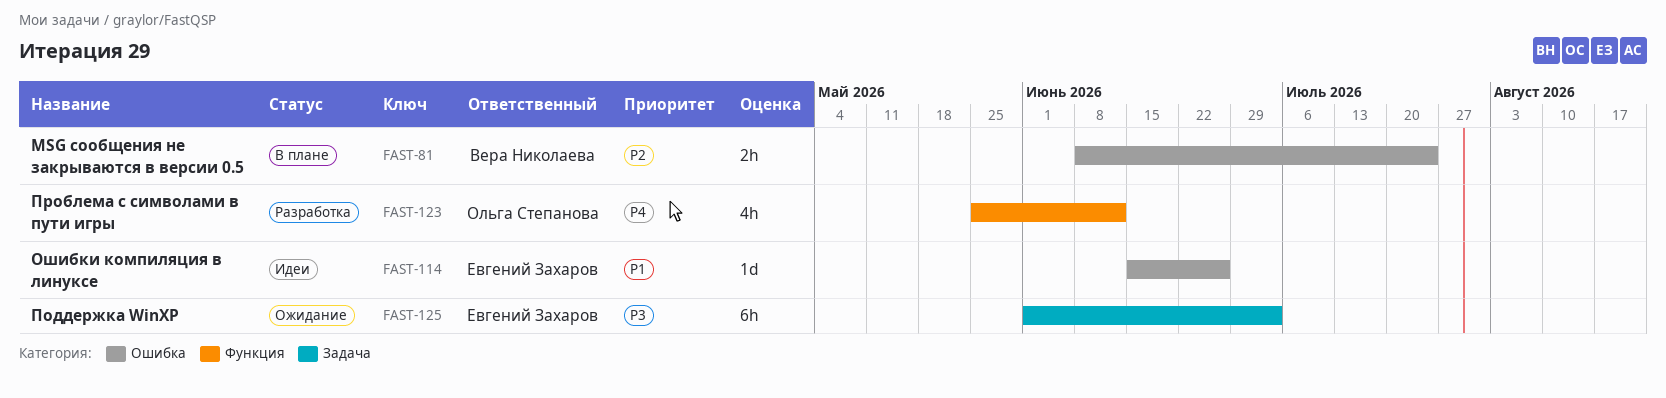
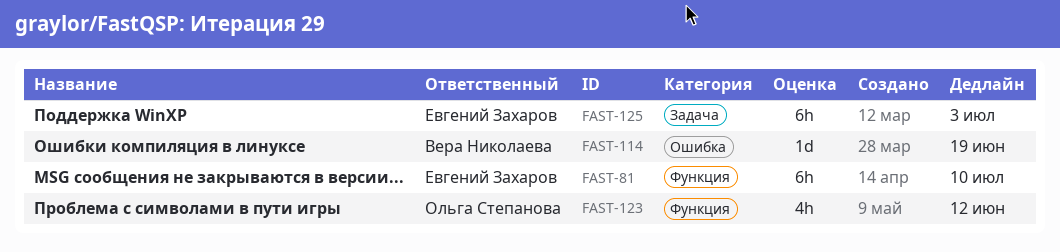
FAST-81, owner: Вера Николаева -> Евгений Захаров
FAST-81, label: Ошибка -> Функция
FAST-81, estimate: 2h -> 6h
FAST-81, due: Jul 24 -> Jul 10
FAST-114, owner: Евгений Захаров -> Вера Николаева
FAST-114, due: Jun 26 -> Jun 19

